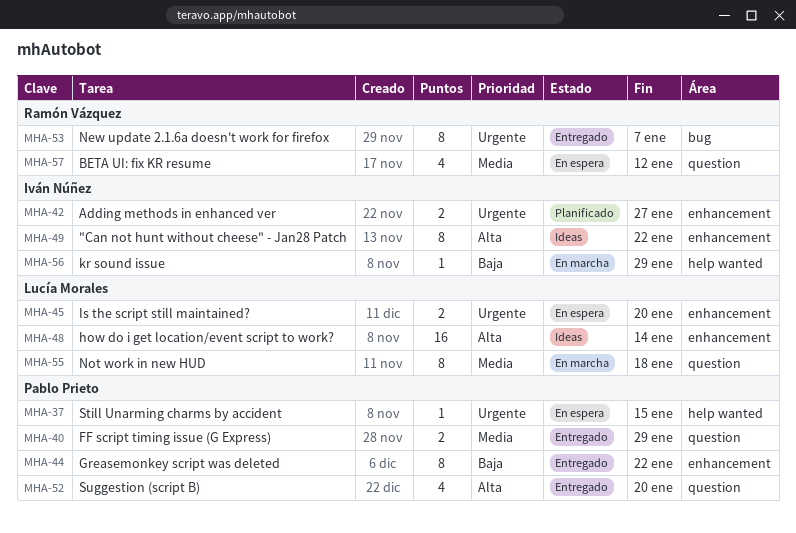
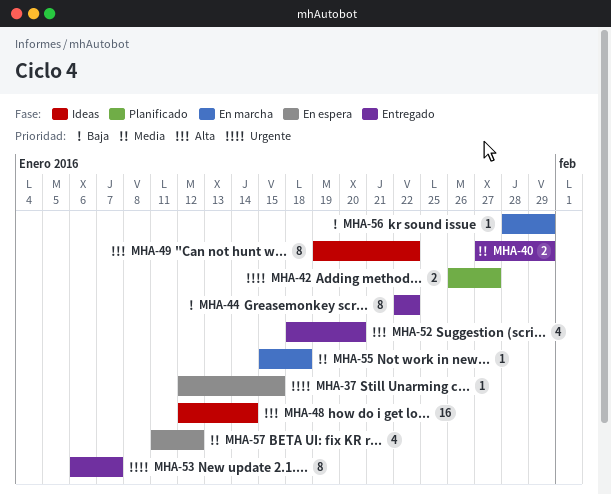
MHA-45: present -> none
MHA-55, estimate: 8 -> 1

